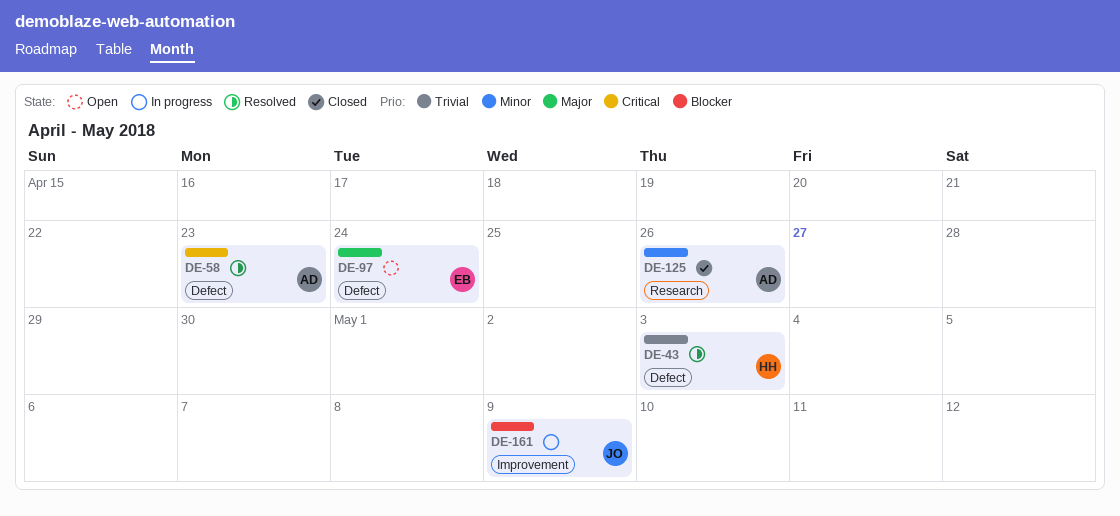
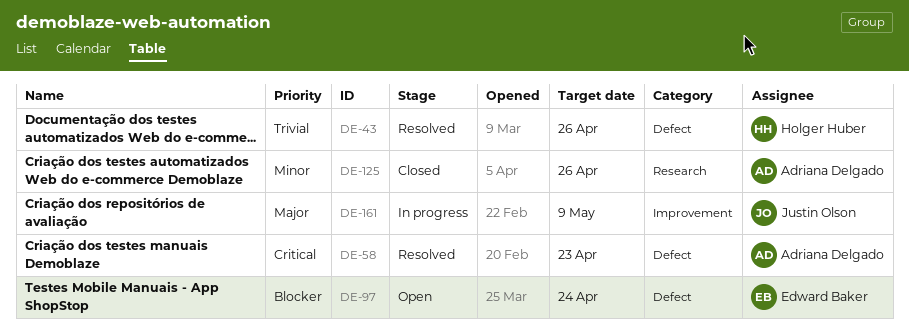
DE-43, due: May 3 -> Apr 26
DE-97, priority: Major -> Blocker
DE-161, priority: Blocker -> Major

